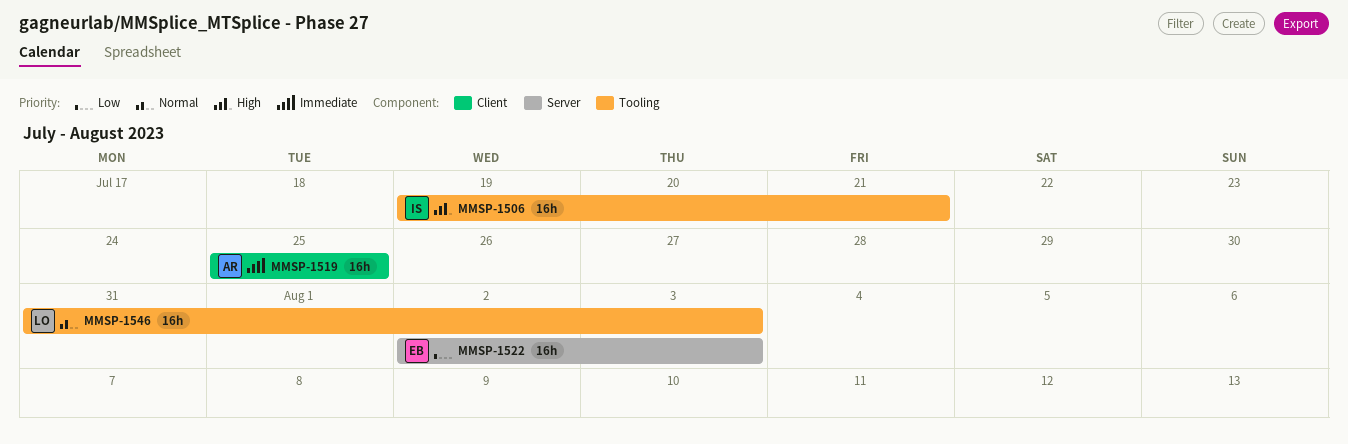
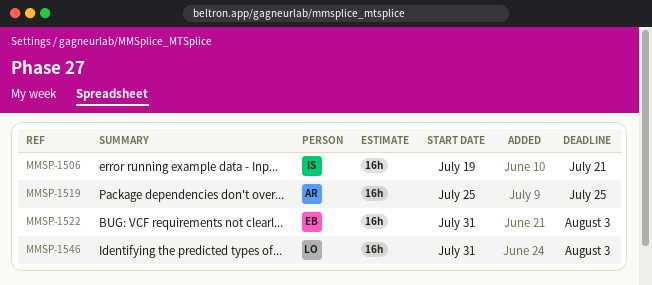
MMSP-1522, start: Aug 2 -> Jul 31

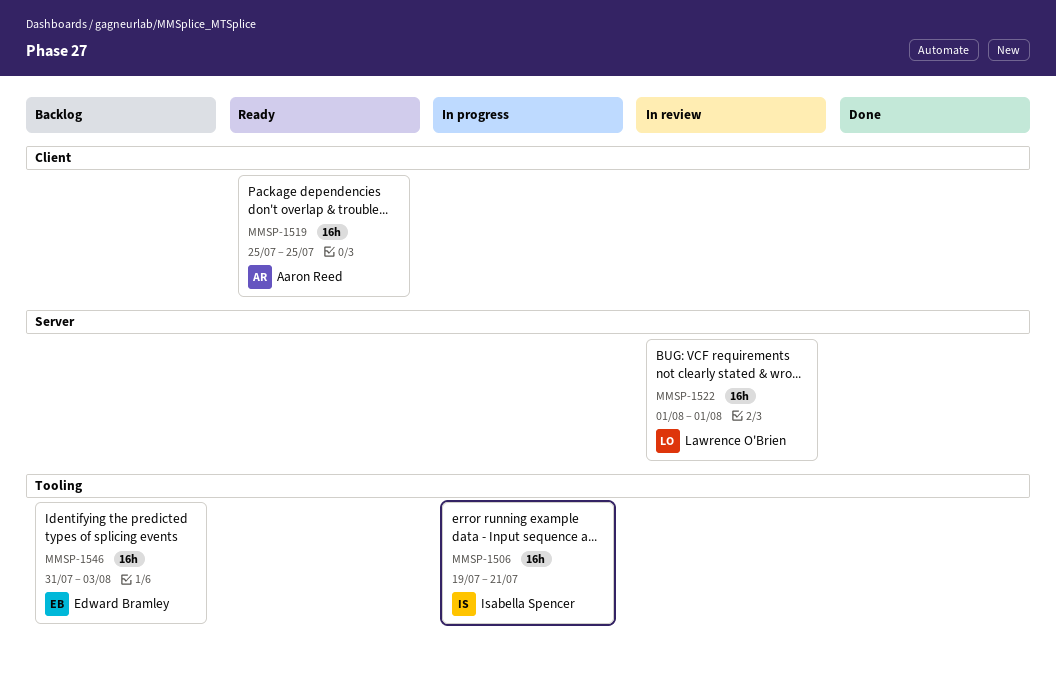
MMSP-1522, owner: Edward Bramley -> Lawrence O'Brien
MMSP-1522, start: Jul 31 -> Aug 1
MMSP-1522, due: Aug 3 -> Aug 1
MMSP-1546, owner: Lawrence O'Brien -> Edward Bramley

